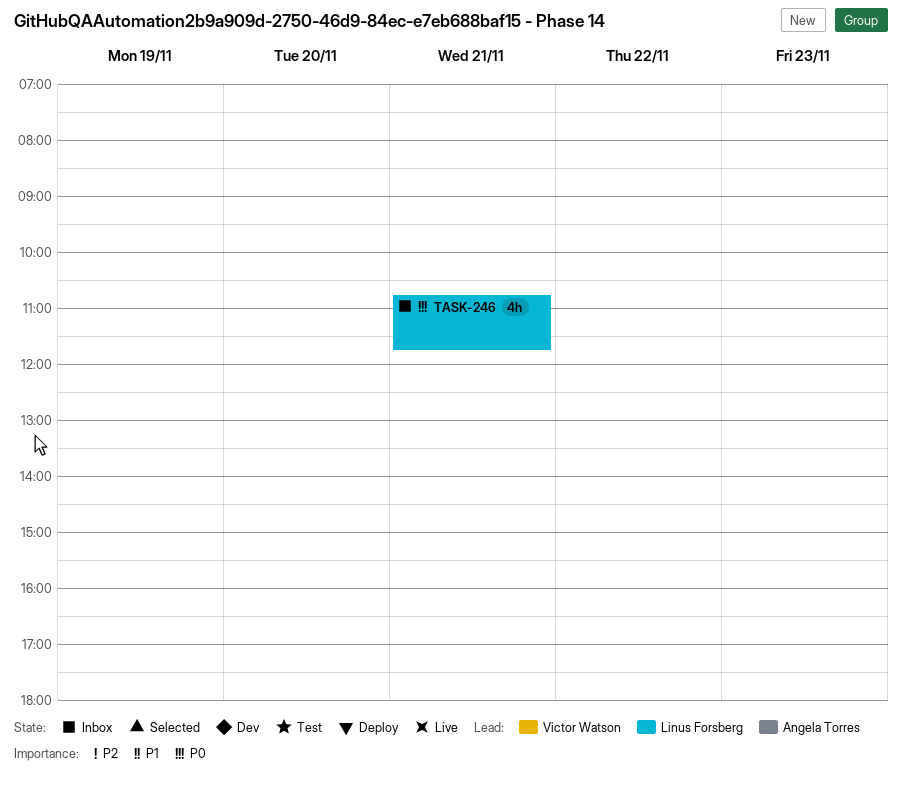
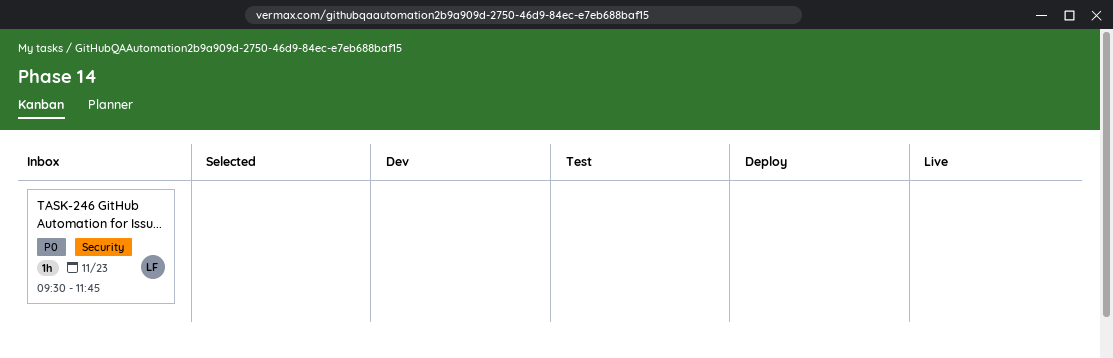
TASK-246, estimate: 4h -> 1h
TASK-246, day: Nov 21 -> Nov 23
TASK-246, begins: 10:45 -> 09:30

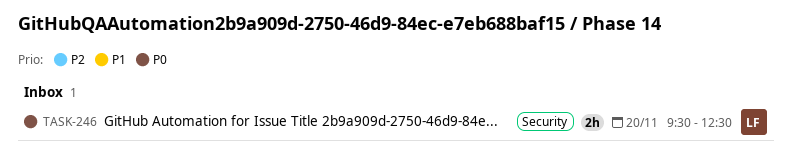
TASK-246, estimate: 1h -> 2h
TASK-246, day: Nov 23 -> Nov 20
TASK-246, ends: 11:45 -> 12:30

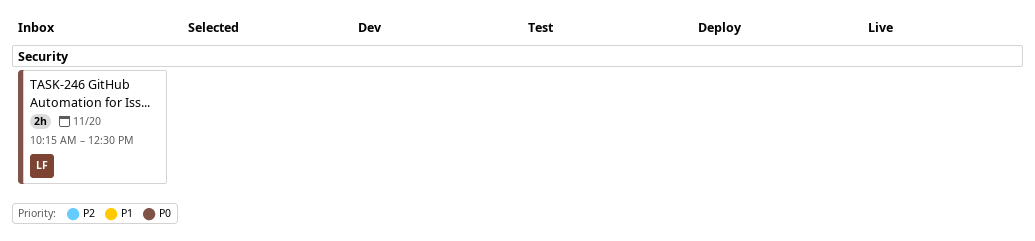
TASK-246, begins: 09:30 -> 10:15

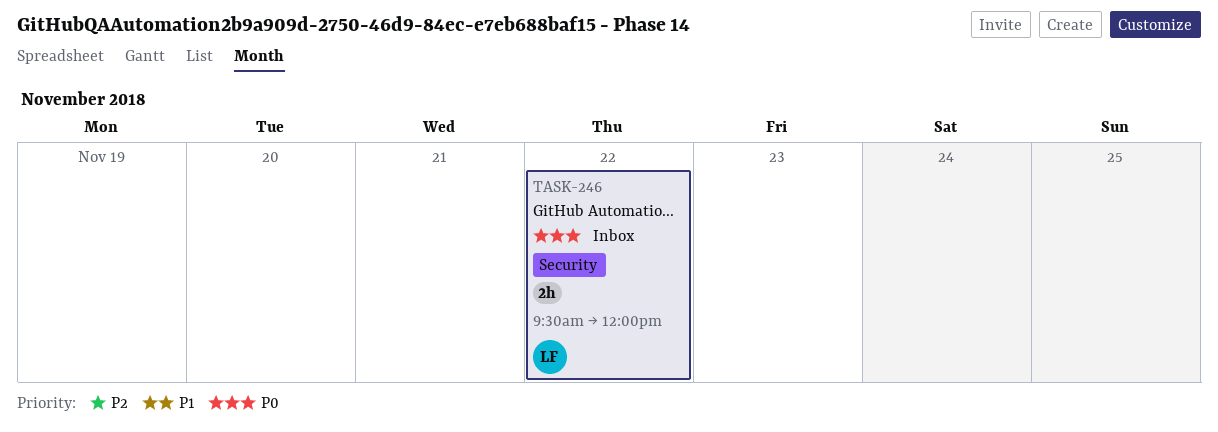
TASK-246, day: Nov 20 -> Nov 22
TASK-246, begins: 10:15 -> 09:30
TASK-246, ends: 12:30 -> 12:00

